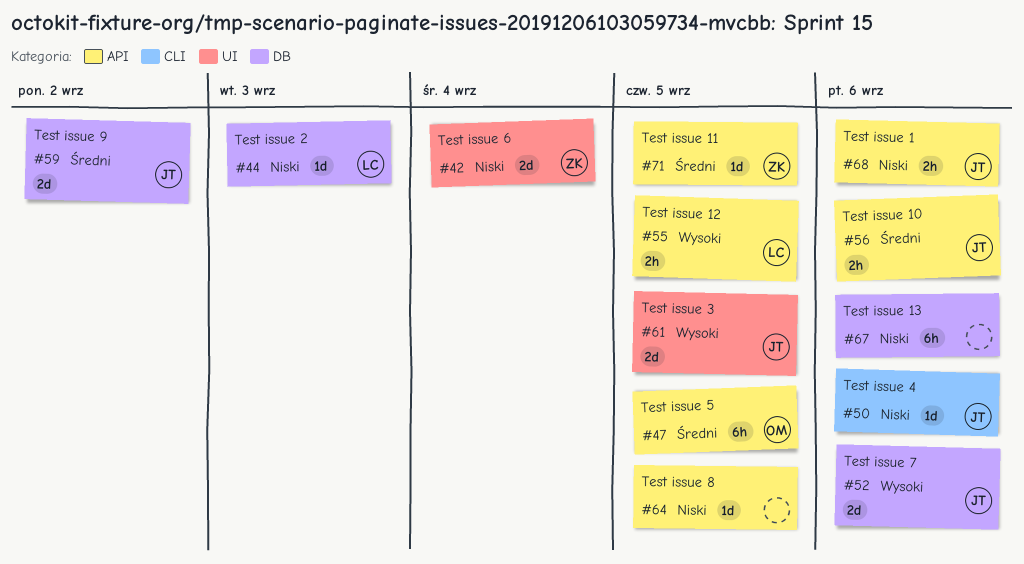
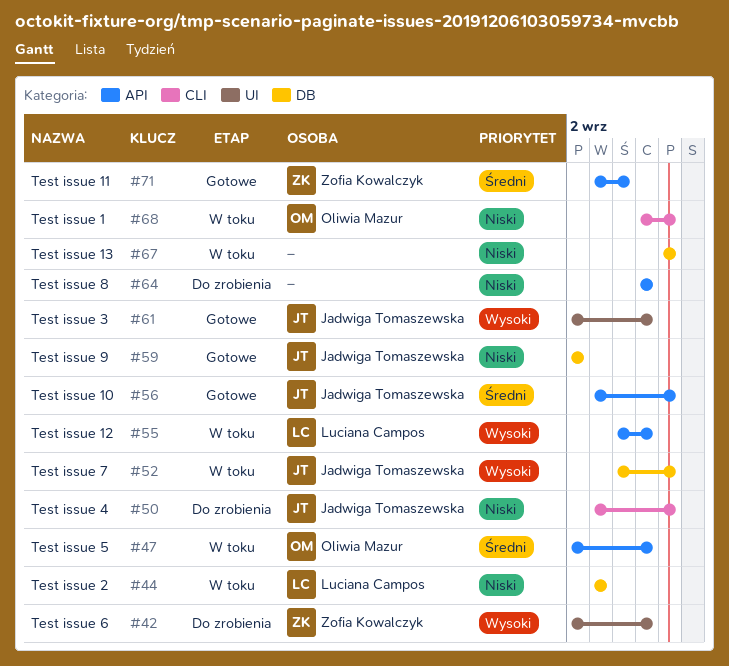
#42, priority: Niski -> Wysoki
#42, due: Sep 4 -> Sep 5
#59, priority: Średni -> Niski
#68, owner: Jadwiga Tomaszewska -> Oliwia Mazur
#68, label: API -> CLI
#71, due: Sep 5 -> Sep 4

